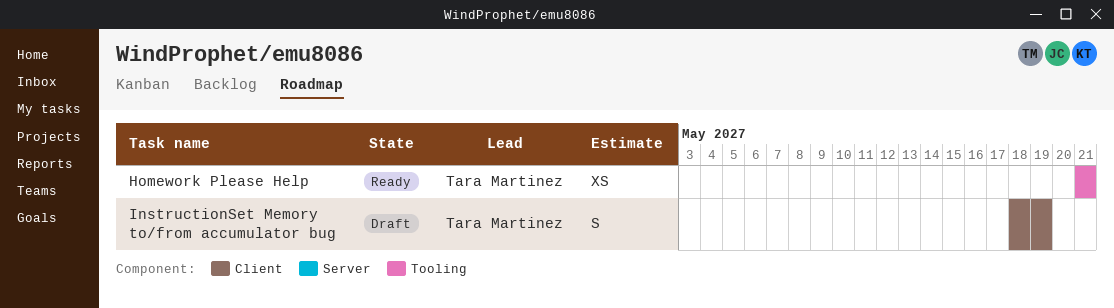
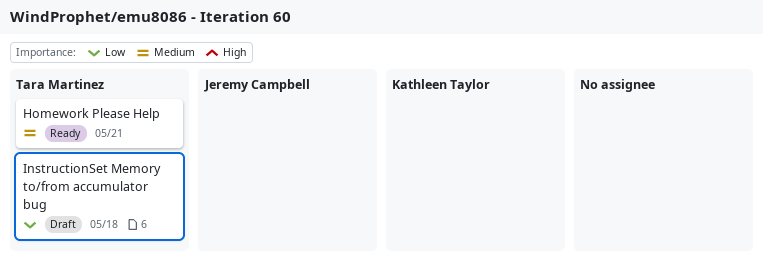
InstructionSet Memory to/from accumulator bug, due: May 19 -> May 18

